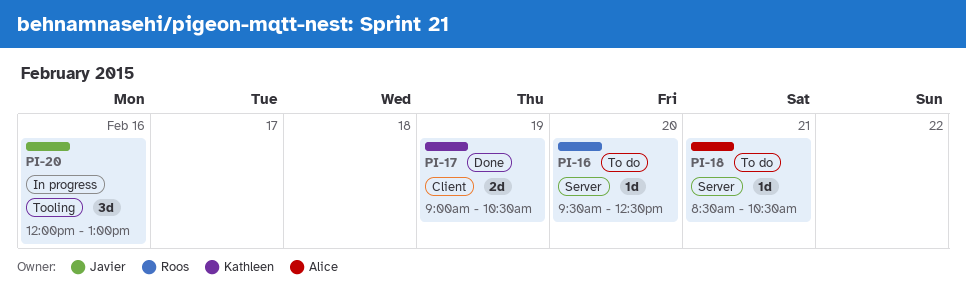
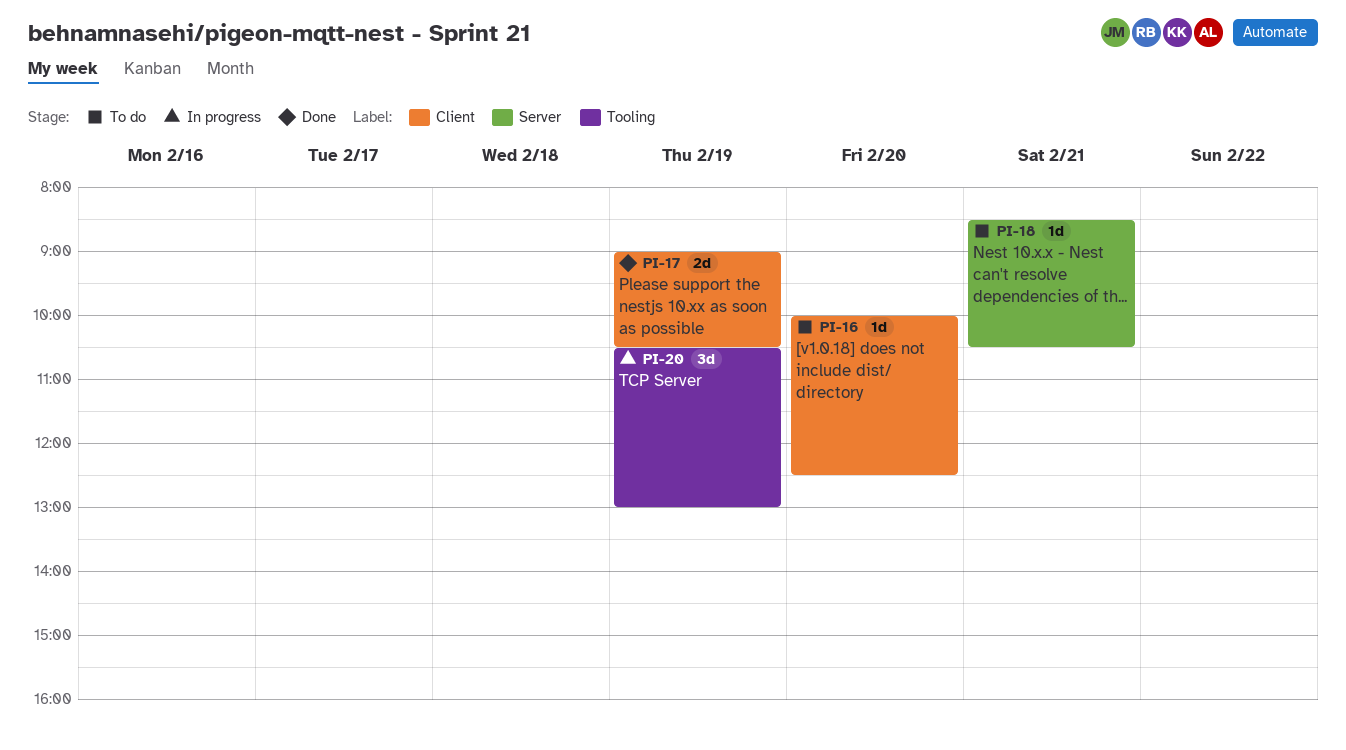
PI-16, label: Server -> Client
PI-16, begins: 09:30 -> 10:00
PI-20, day: Feb 16 -> Feb 19
PI-20, begins: 12:00 -> 10:30

